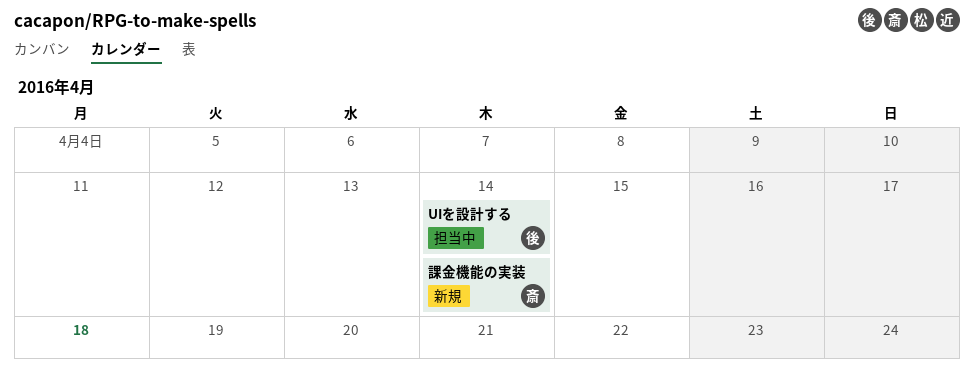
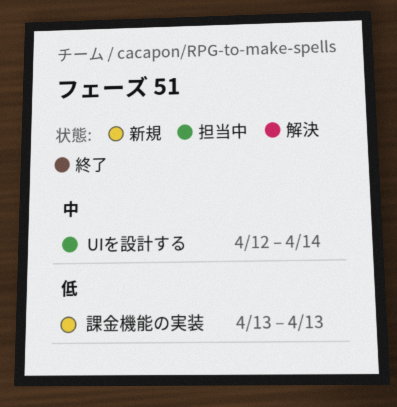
課金機能の実装, due: Apr 14 -> Apr 13

